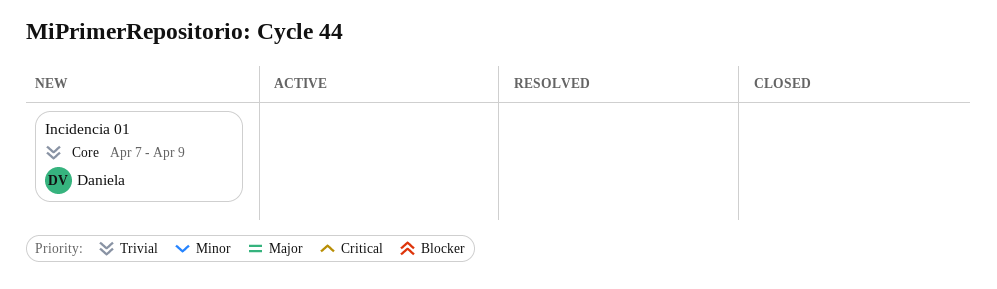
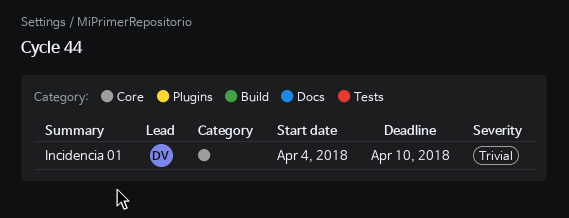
Incidencia 01, start: Apr 7 -> Apr 4
Incidencia 01, due: Apr 9 -> Apr 10

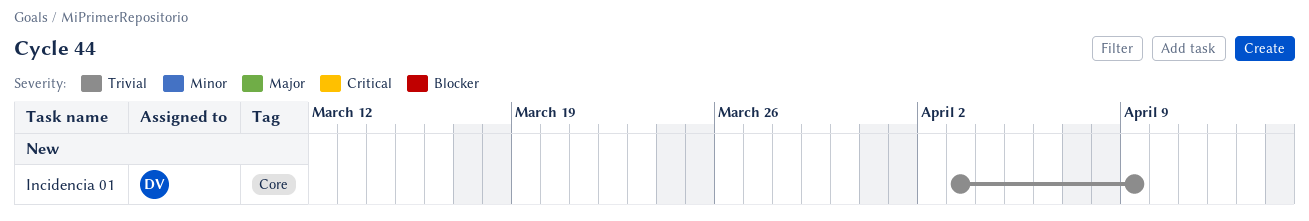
Incidencia 01, start: Apr 4 -> Apr 3
Incidencia 01, due: Apr 10 -> Apr 9

